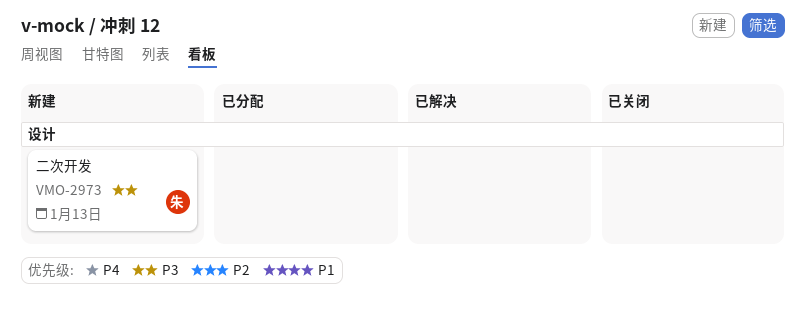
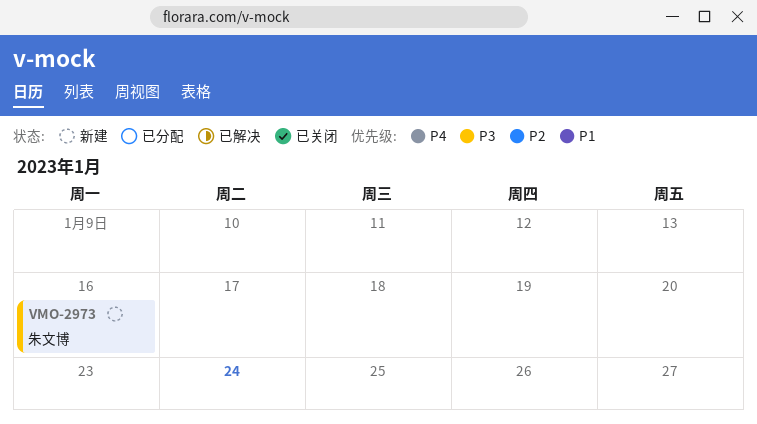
VMO-2973, due: Jan 13 -> Jan 16

